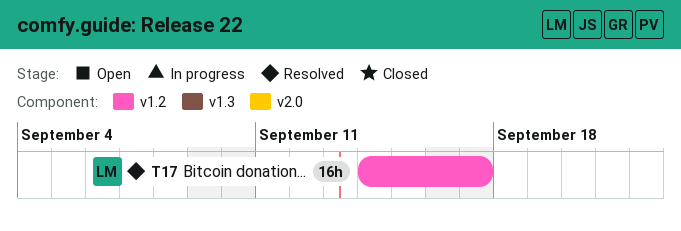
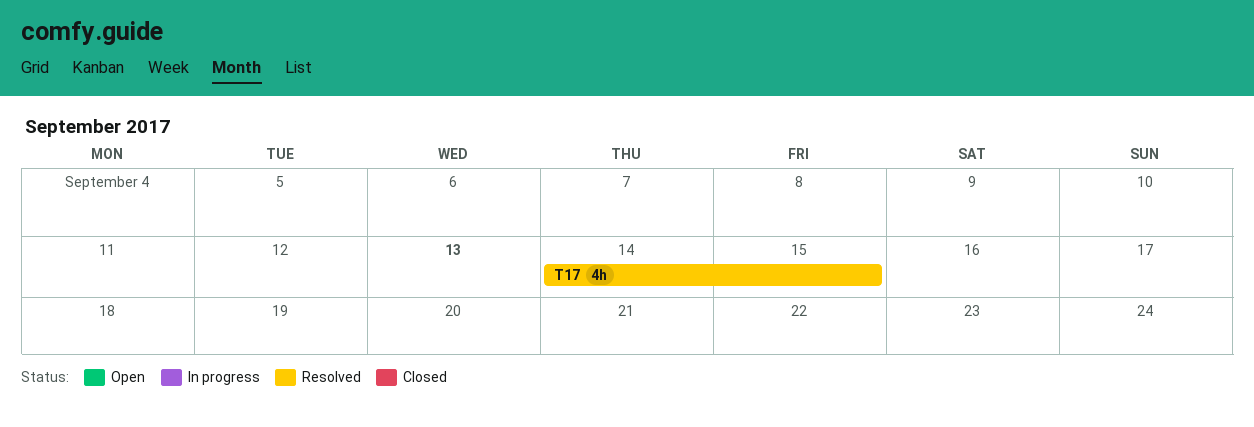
T17, estimate: 16h -> 4h
T17, due: Sep 17 -> Sep 15

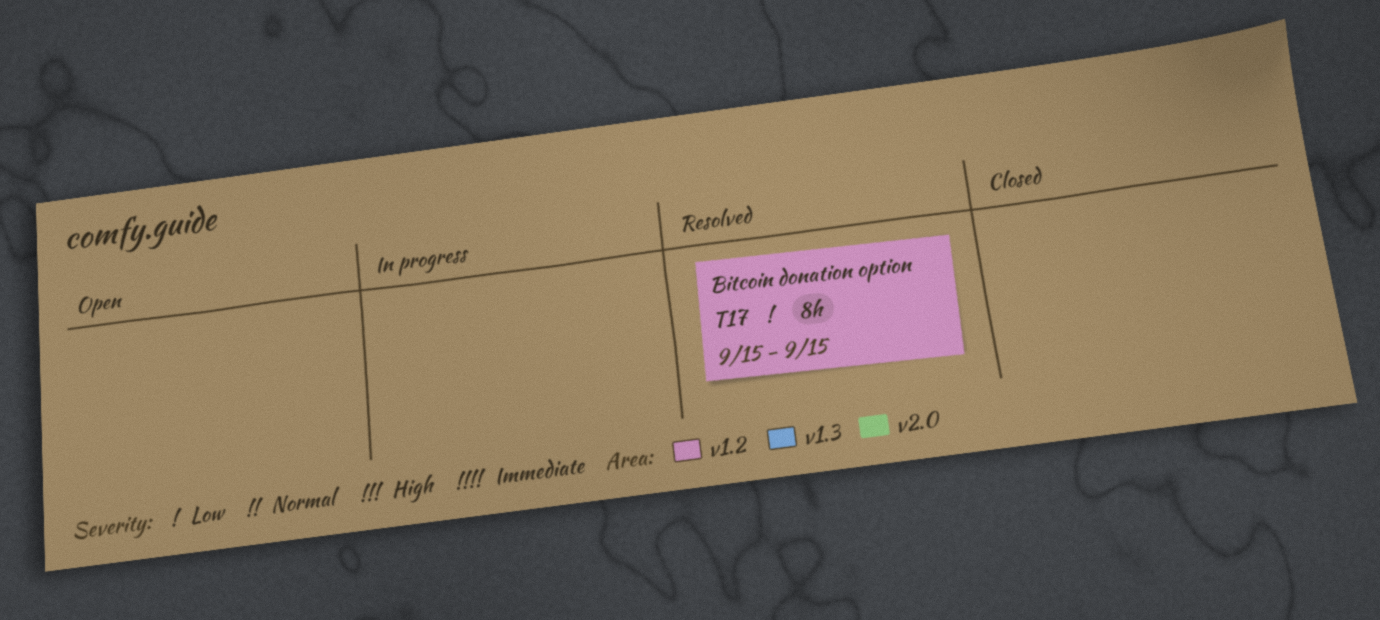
T17, estimate: 4h -> 8h
T17, start: Sep 14 -> Sep 15

